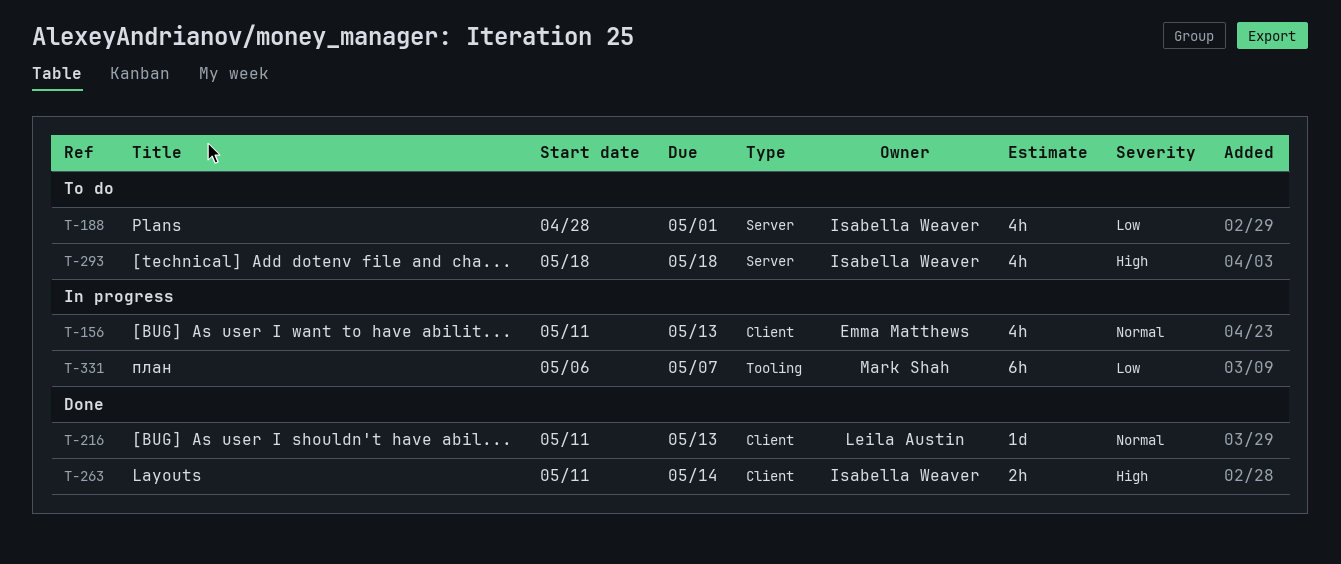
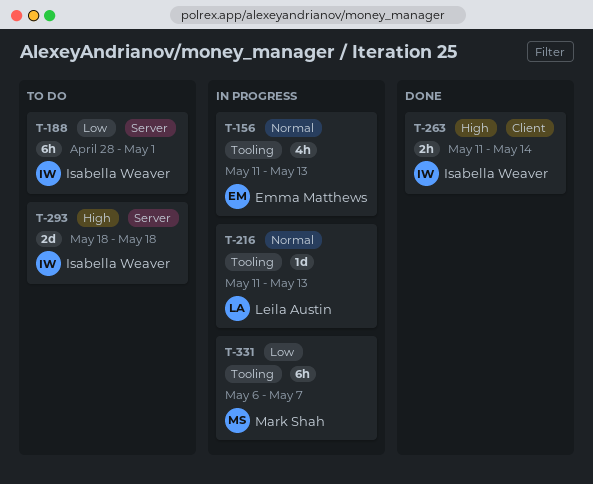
T-156, label: Client -> Tooling
T-188, estimate: 4h -> 6h
T-216, status: Done -> In progress
T-216, label: Client -> Tooling
T-293, estimate: 4h -> 2d

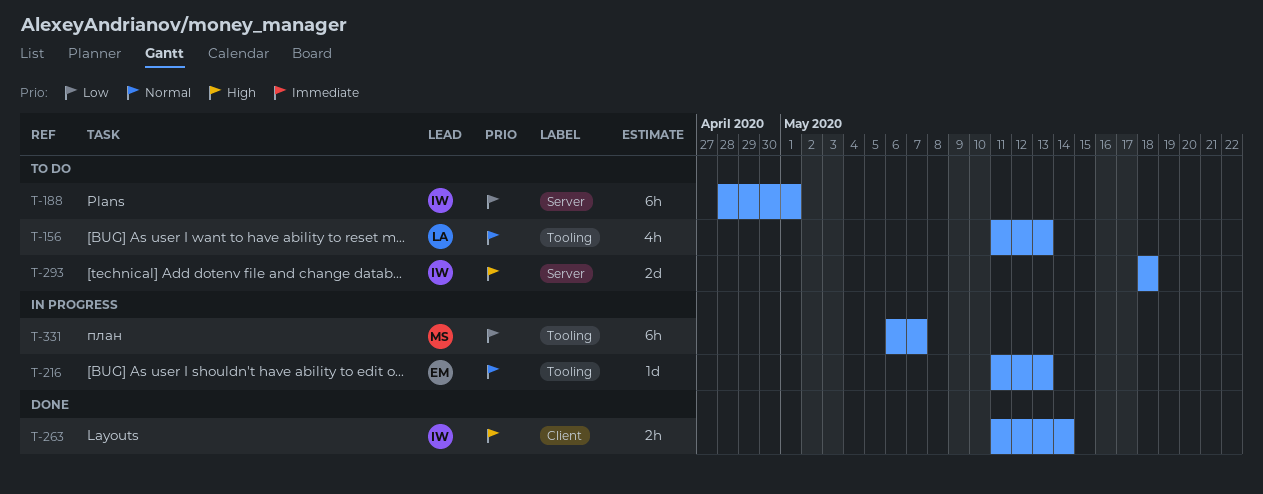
T-156, status: In progress -> To do
T-156, owner: Emma Matthews -> Leila Austin
T-216, owner: Leila Austin -> Emma Matthews

